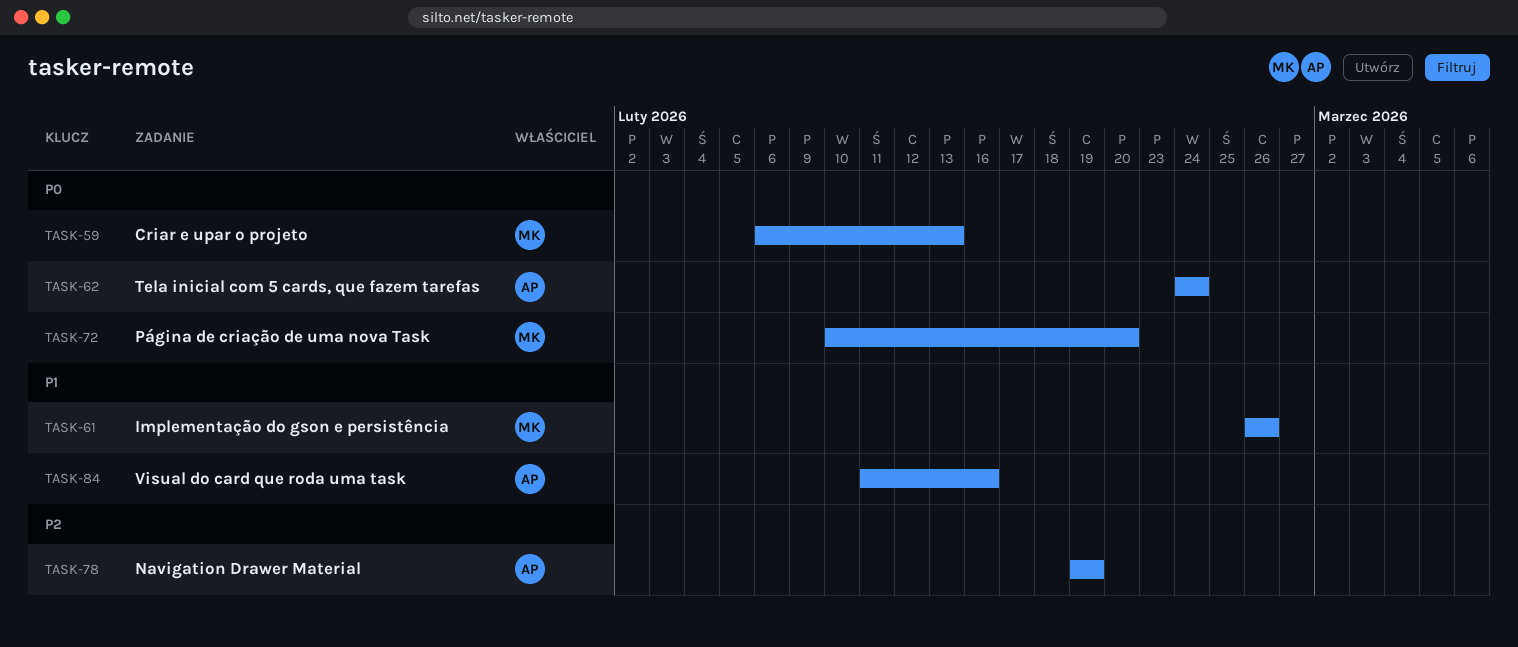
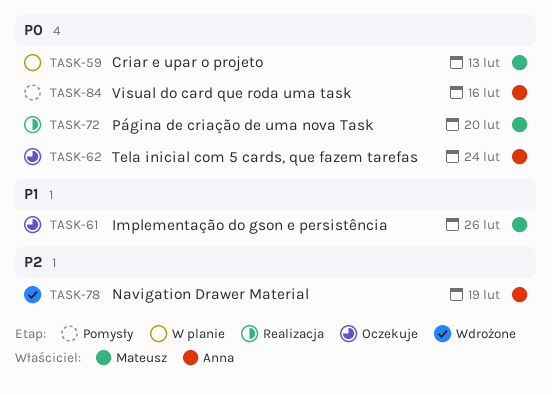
TASK-84, priority: P1 -> P0

